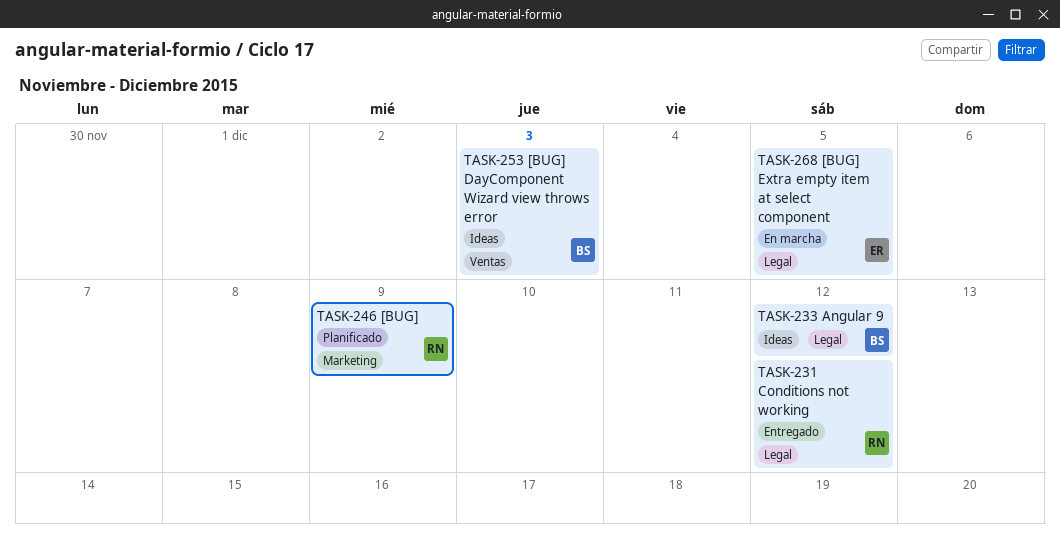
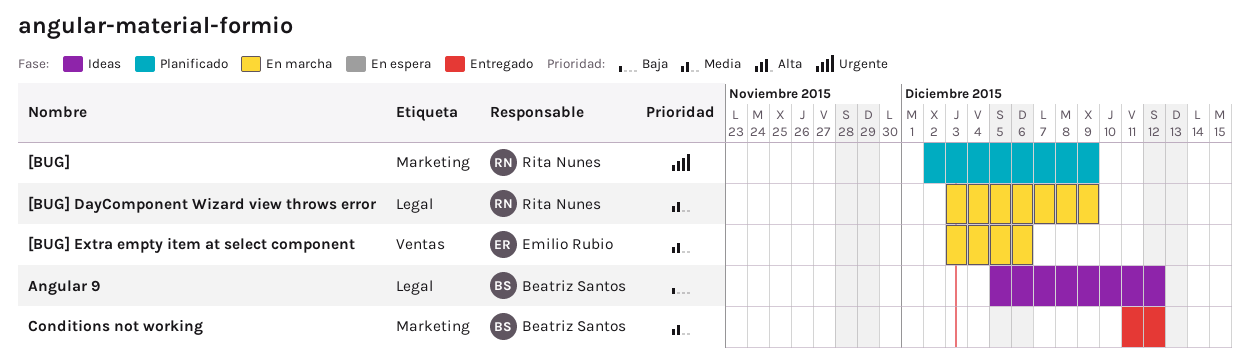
[BUG] DayComponent Wizard view throws error, status: Ideas -> En marcha
[BUG] DayComponent Wizard view throws error, owner: Beatriz Santos -> Rita Nunes
[BUG] DayComponent Wizard view throws error, label: Ventas -> Legal
[BUG] DayComponent Wizard view throws error, due: Dec 3 -> Dec 9
[BUG] Extra empty item at select component, label: Legal -> Ventas
[BUG] Extra empty item at select component, due: Dec 5 -> Dec 6
Conditions not working, owner: Rita Nunes -> Beatriz Santos
Conditions not working, label: Legal -> Marketing

